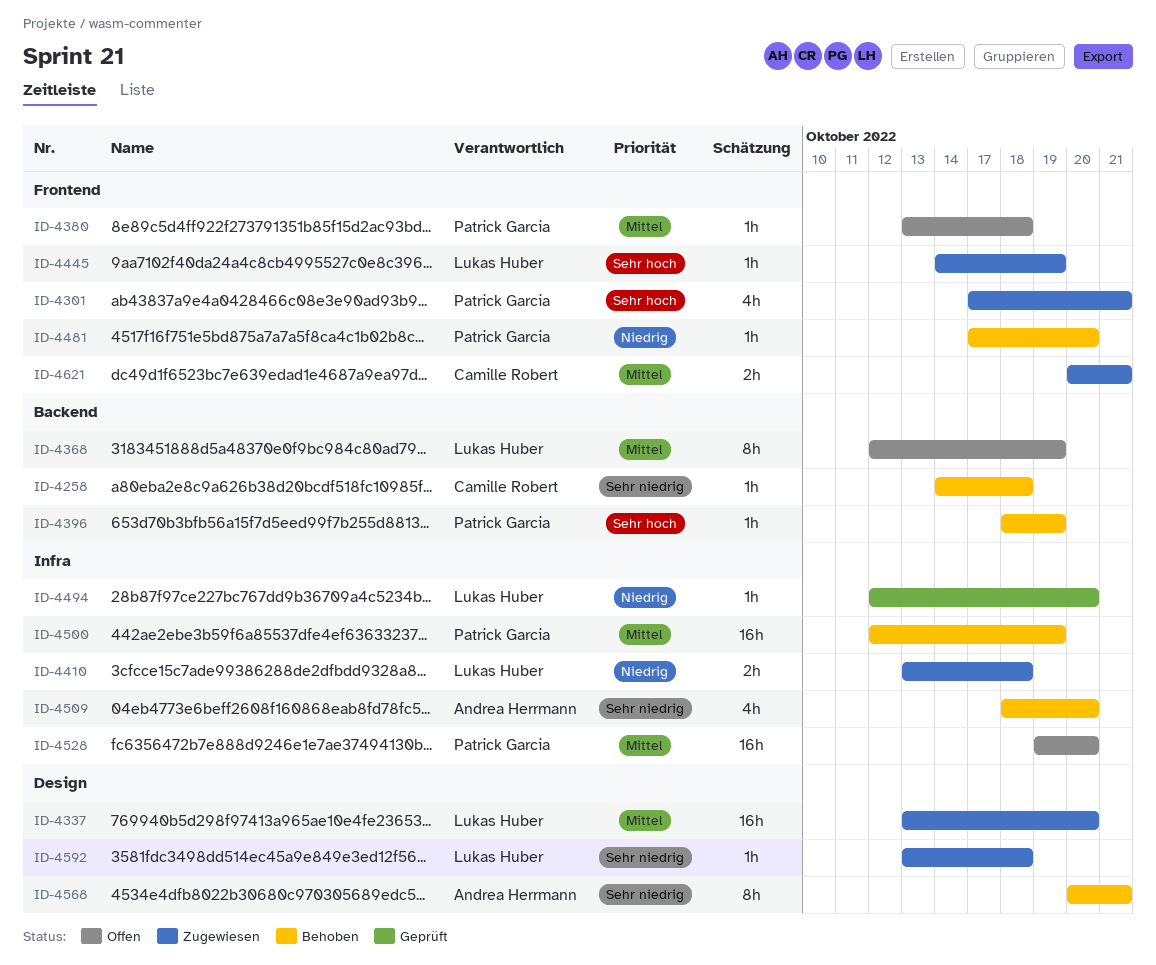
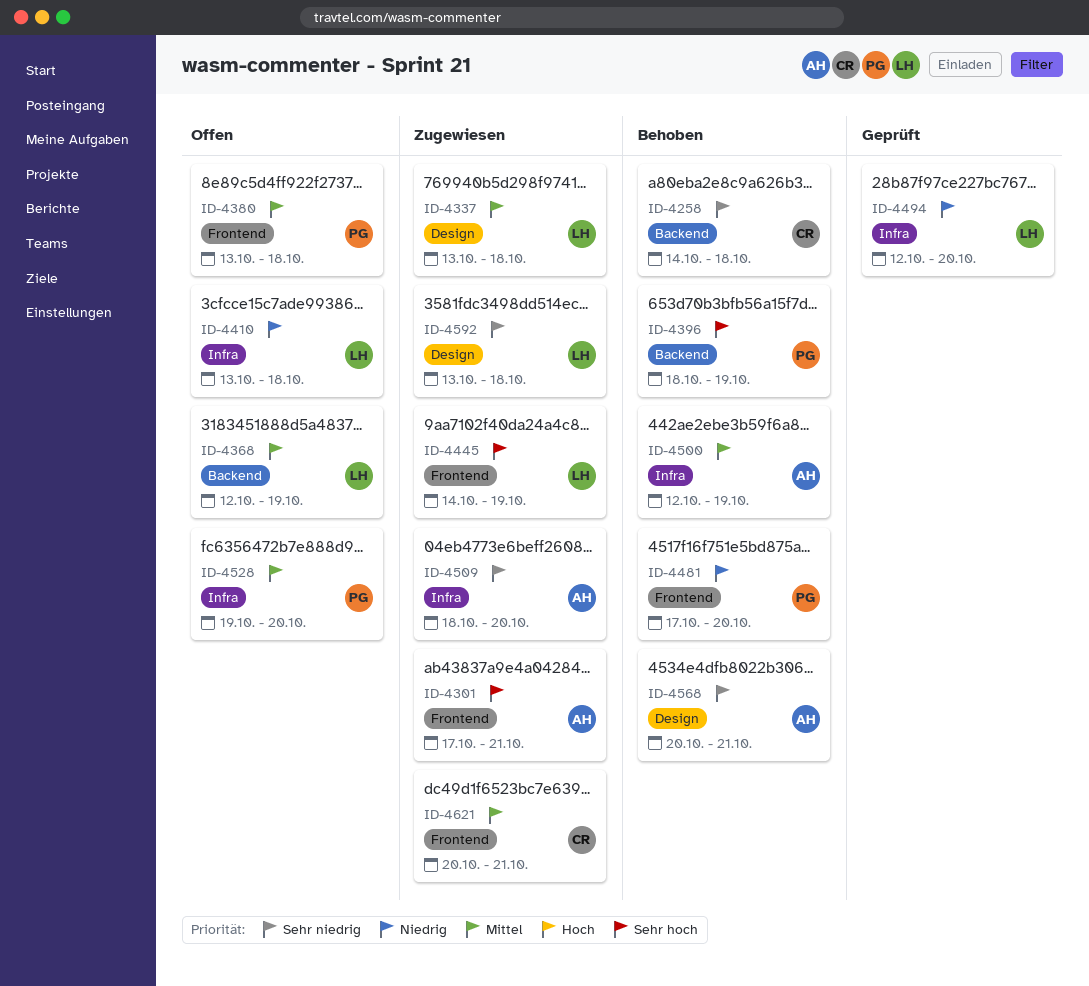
ID-4301, owner: Patrick Garcia -> Andrea Herrmann
ID-4337, due: Oct 20 -> Oct 18
ID-4410, status: Zugewiesen -> Offen
ID-4500, owner: Patrick Garcia -> Andrea Herrmann
ID-4509, status: Behoben -> Zugewiesen

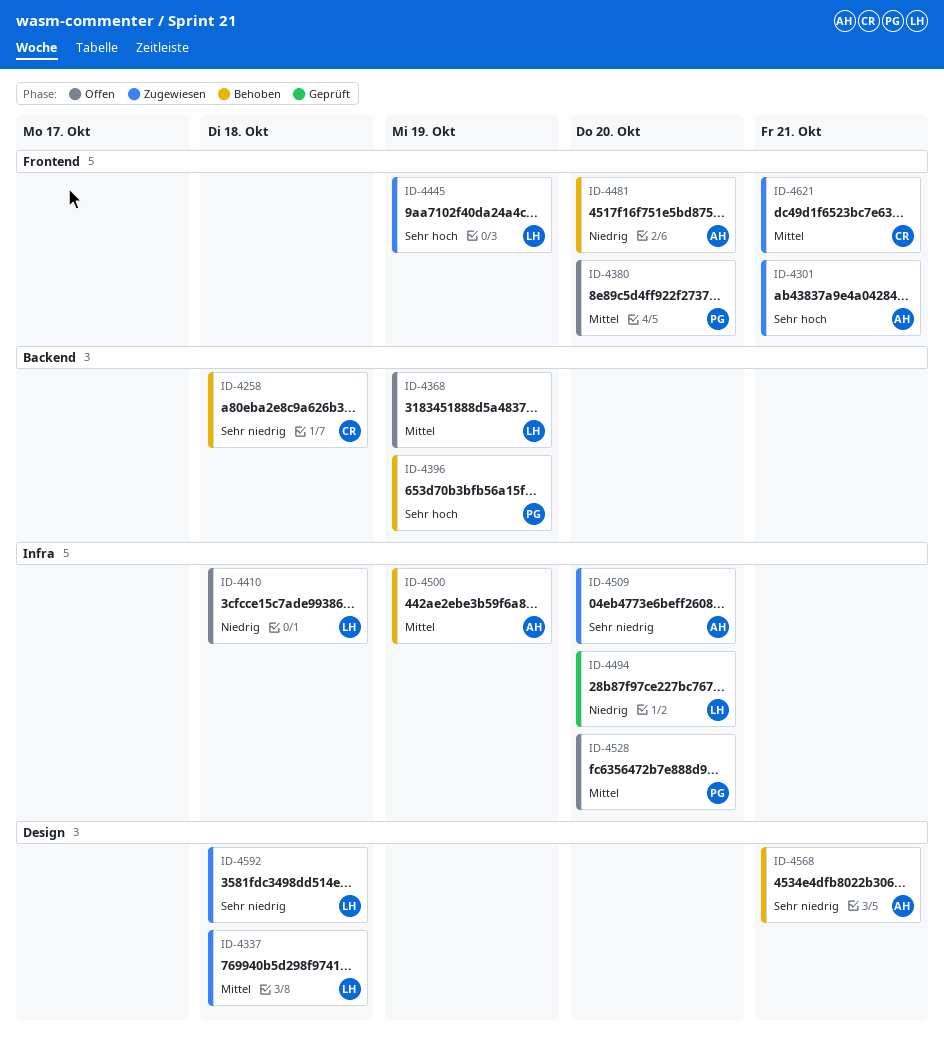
ID-4380, due: Oct 18 -> Oct 20
ID-4481, owner: PG -> AH

